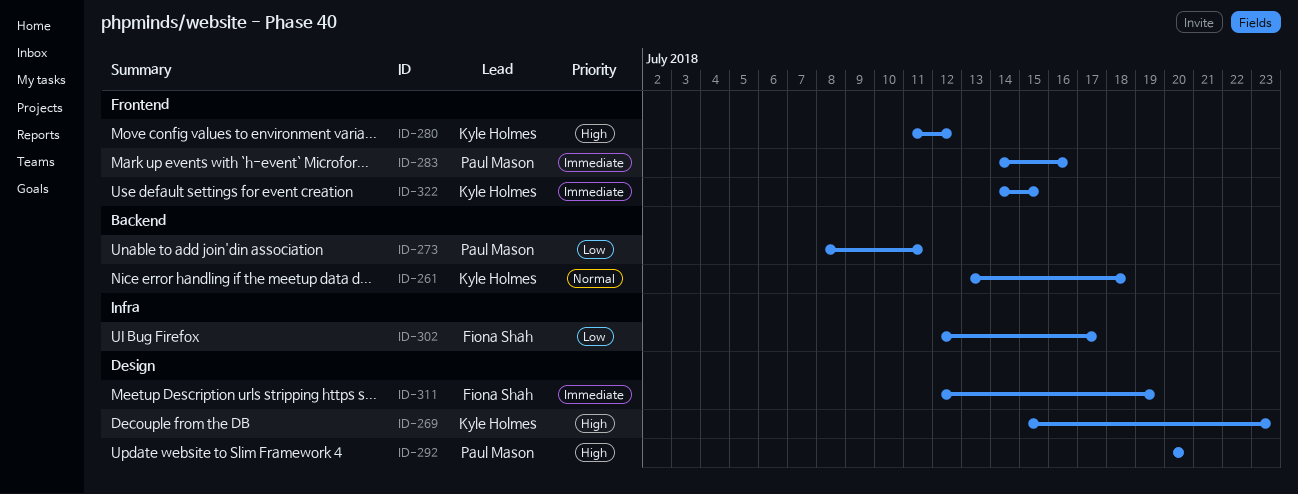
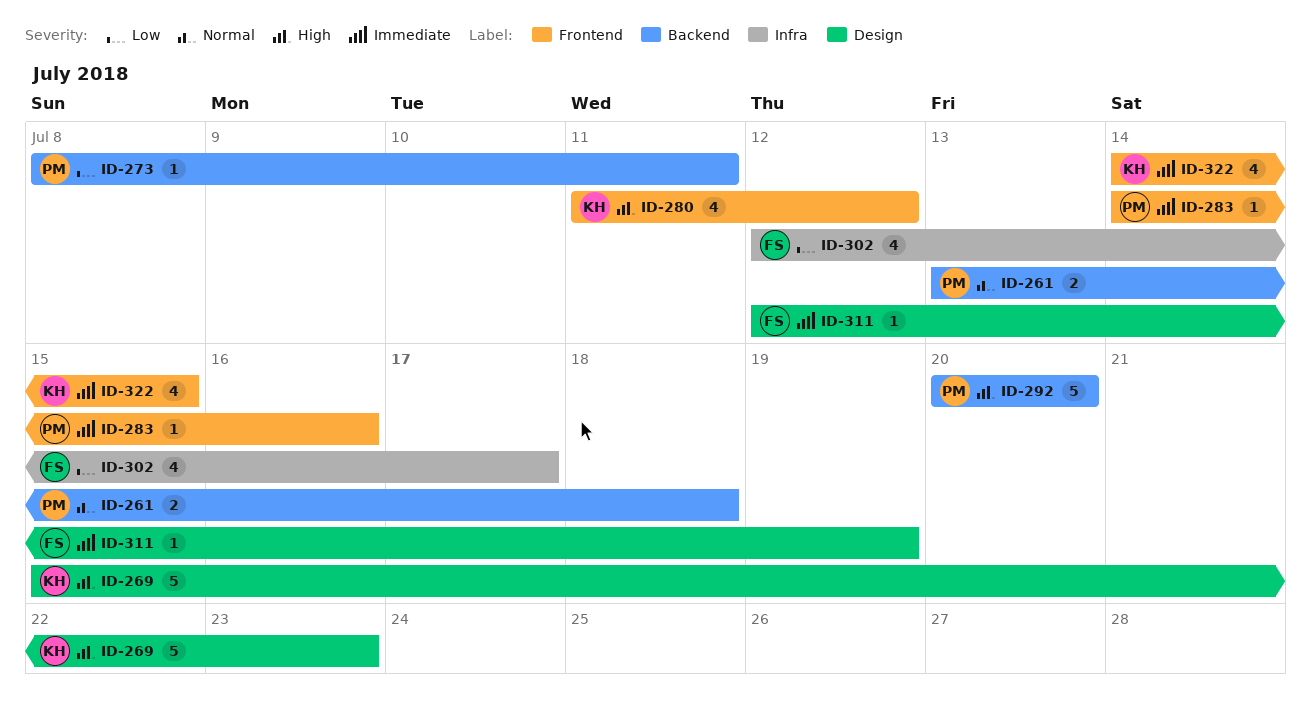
ID-261, owner: Kyle Holmes -> Paul Mason
ID-292, label: Design -> Backend

